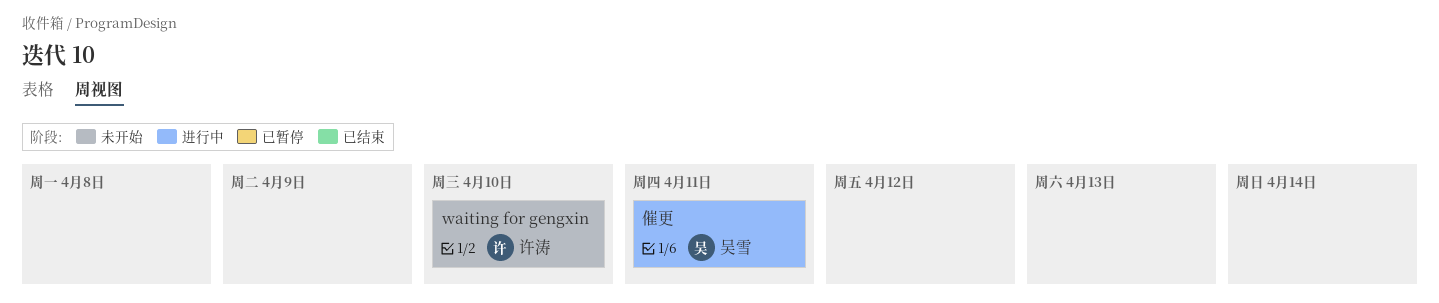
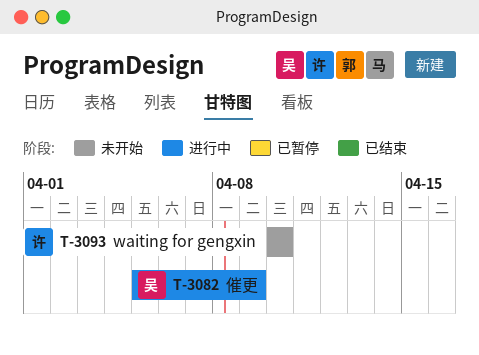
催更, due: Apr 11 -> Apr 9

